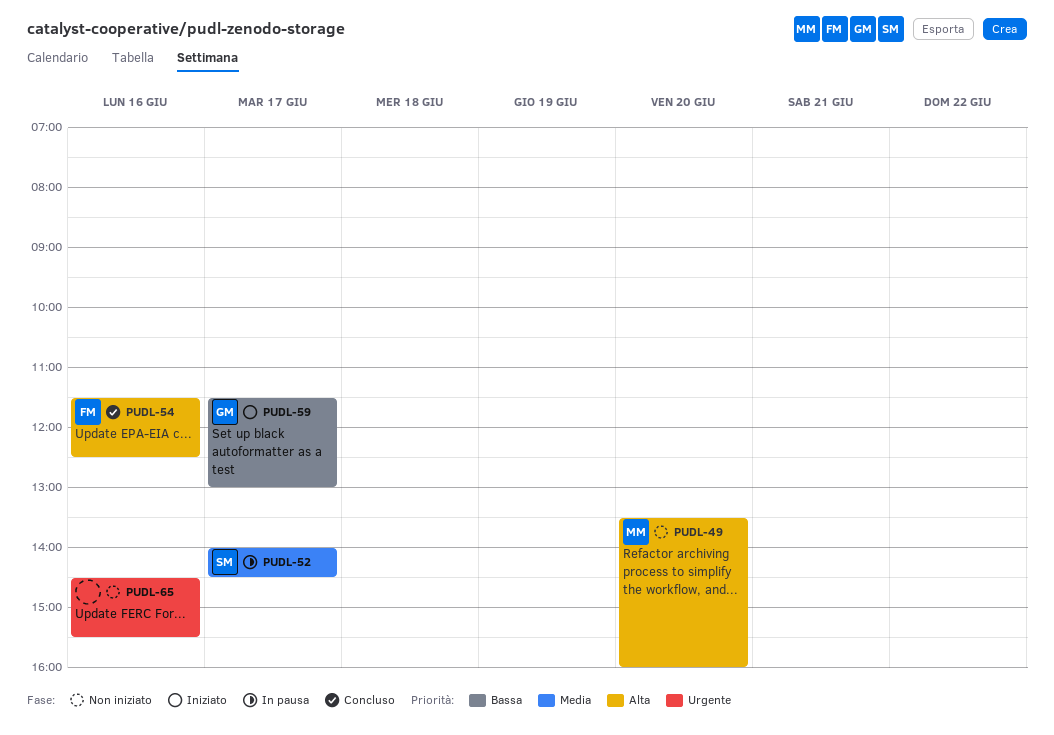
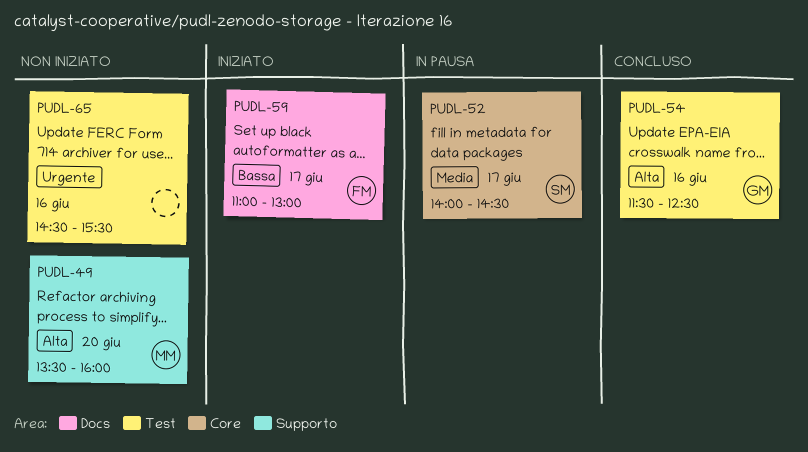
PUDL-54, owner: FM -> GM
PUDL-59, owner: GM -> FM
PUDL-59, begins: 11:30 -> 11:00

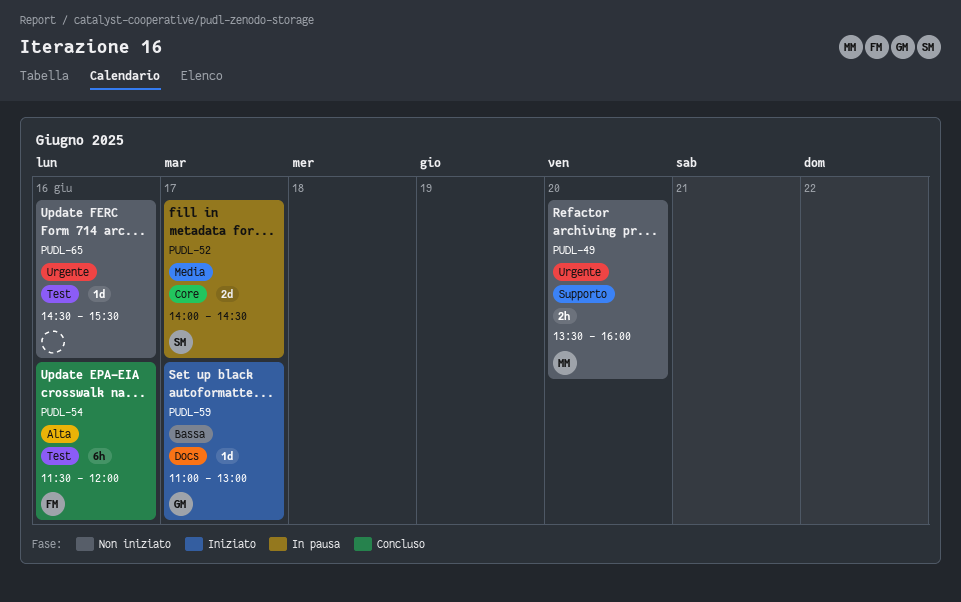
PUDL-49, priority: Alta -> Urgente
PUDL-54, owner: GM -> FM
PUDL-54, ends: 12:30 -> 12:00
PUDL-59, owner: FM -> GM

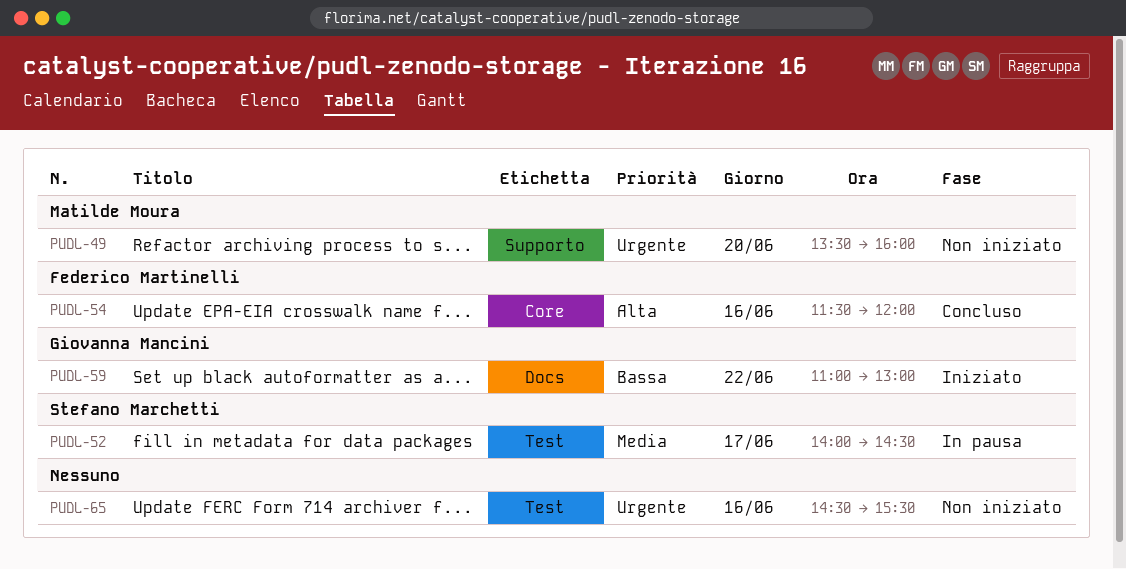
PUDL-52, label: Core -> Test
PUDL-54, label: Test -> Core
PUDL-59, day: Jun 17 -> Jun 22

